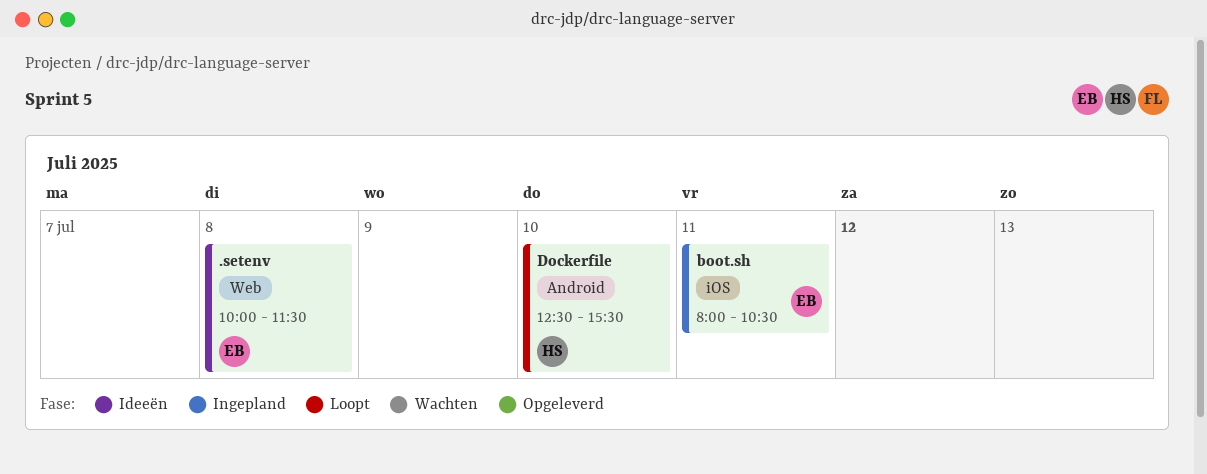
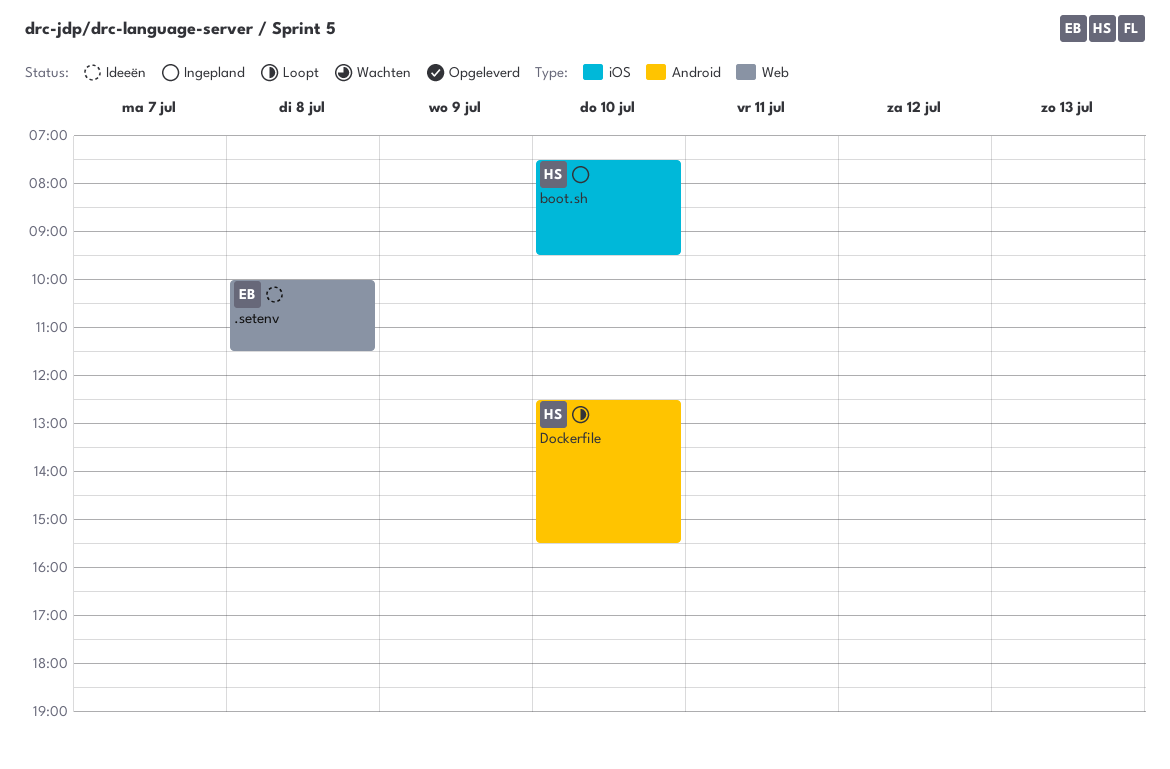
boot.sh, owner: EB -> HS
boot.sh, day: Jul 11 -> Jul 10
boot.sh, begins: 08:00 -> 07:30
boot.sh, ends: 10:30 -> 09:30

